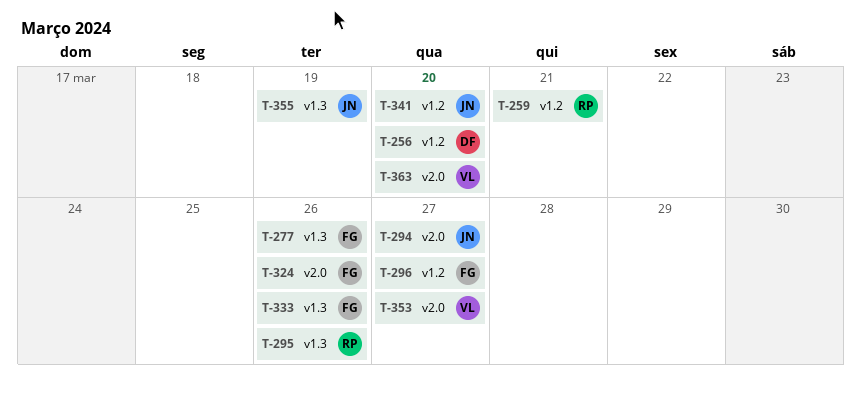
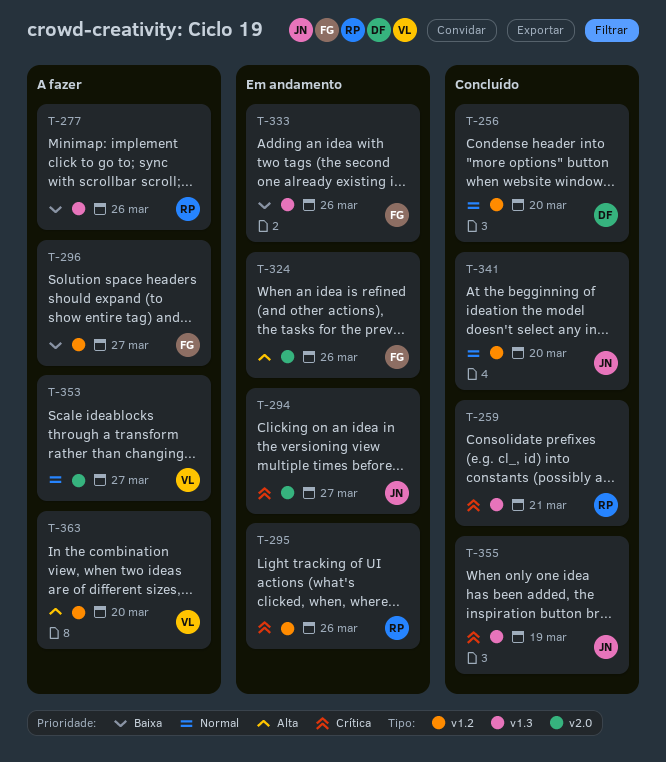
T-259, label: v1.2 -> v1.3
T-277, owner: FG -> RP
T-295, label: v1.3 -> v1.2
T-363, label: v2.0 -> v1.2

